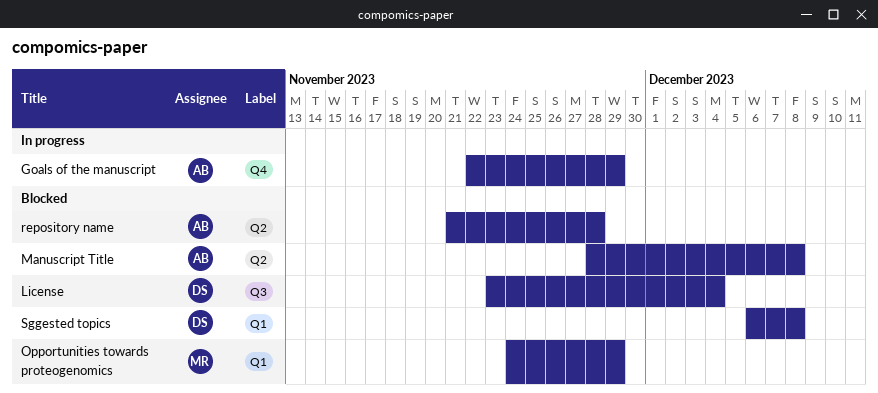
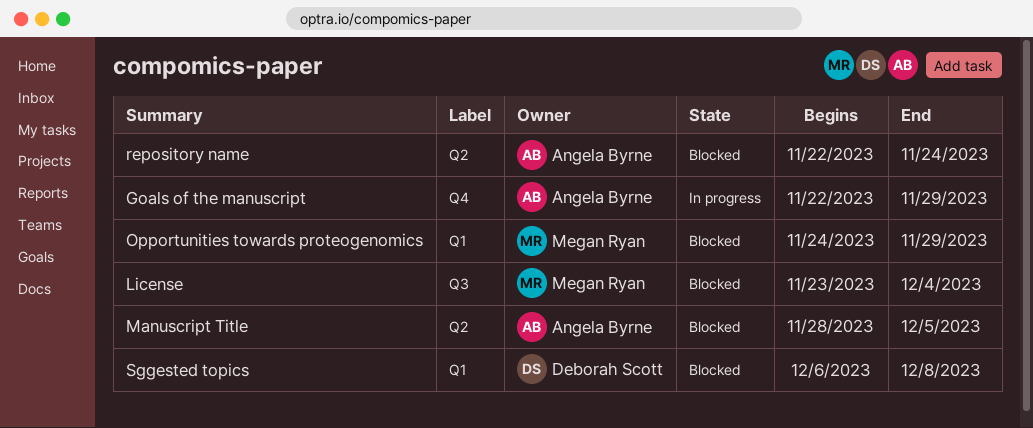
License, owner: Deborah Scott -> Megan Ryan
Manuscript Title, due: Dec 8 -> Dec 5
repository name, start: Nov 21 -> Nov 22
repository name, due: Nov 28 -> Nov 24

